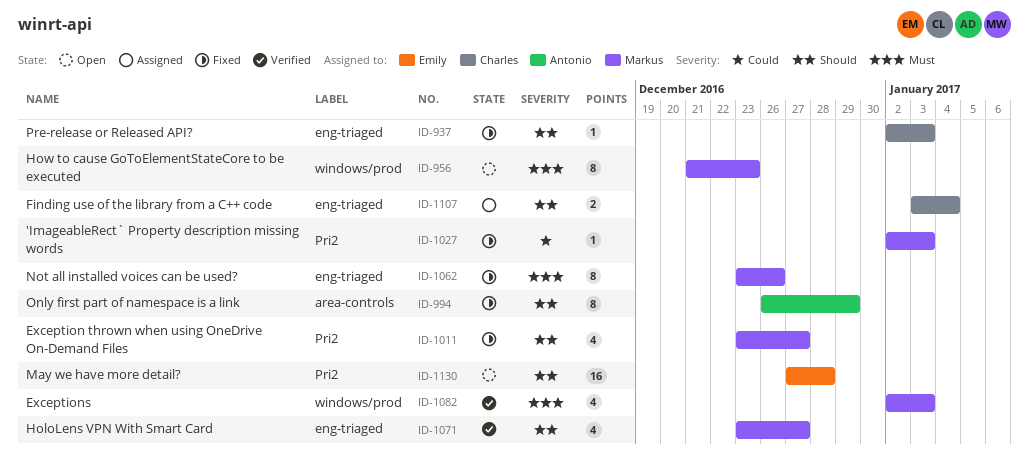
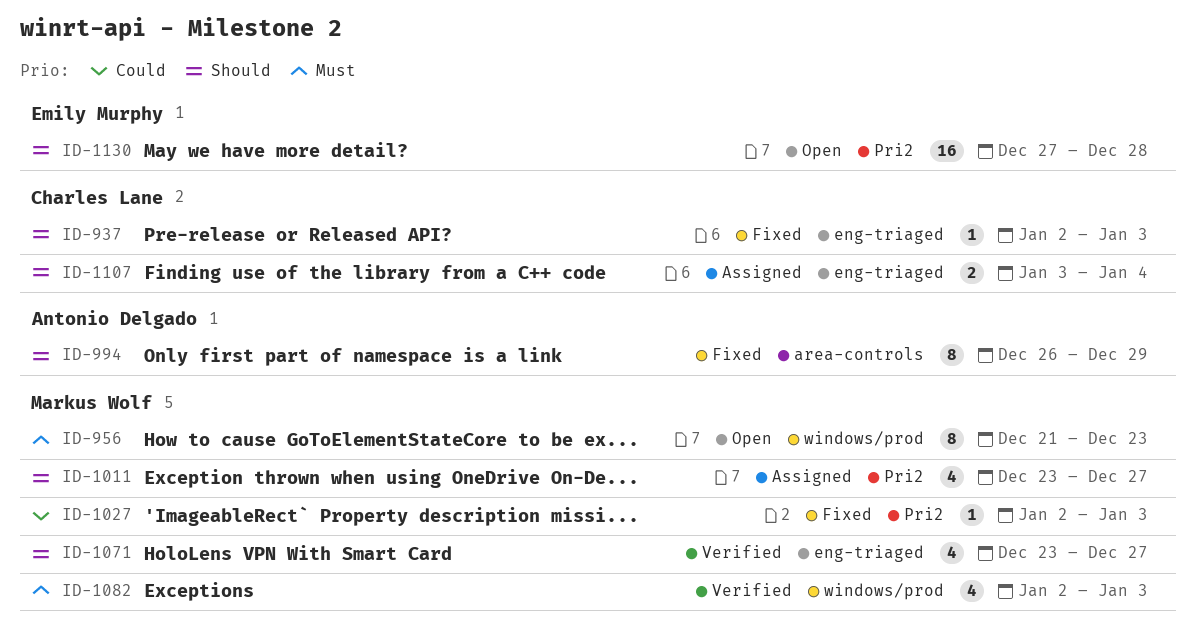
ID-1011, status: Fixed -> Assigned
ID-1062: present -> none

